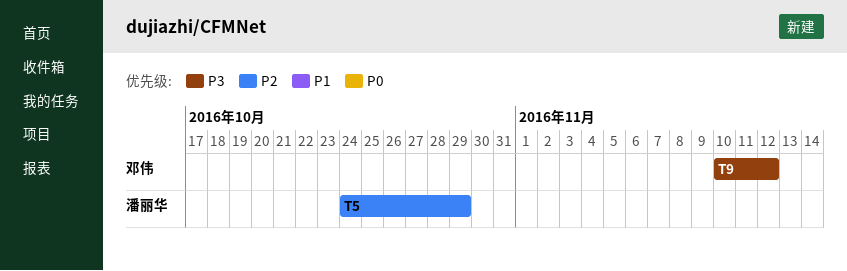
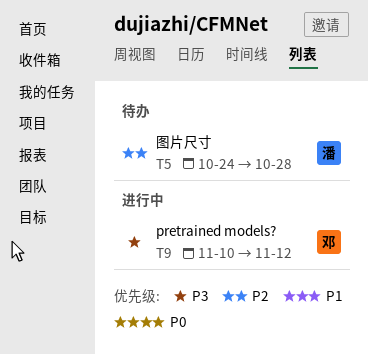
T5, due: Oct 29 -> Oct 28

